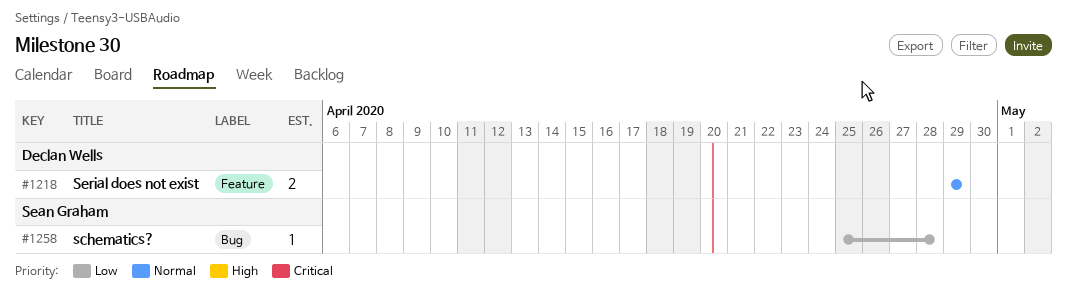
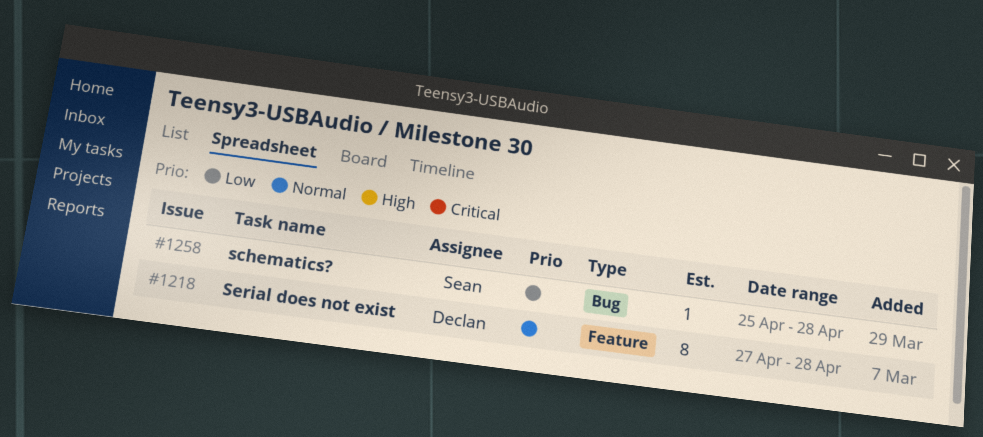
#1218, estimate: 2 -> 8
#1218, start: Apr 29 -> Apr 27
#1218, due: Apr 29 -> Apr 28

